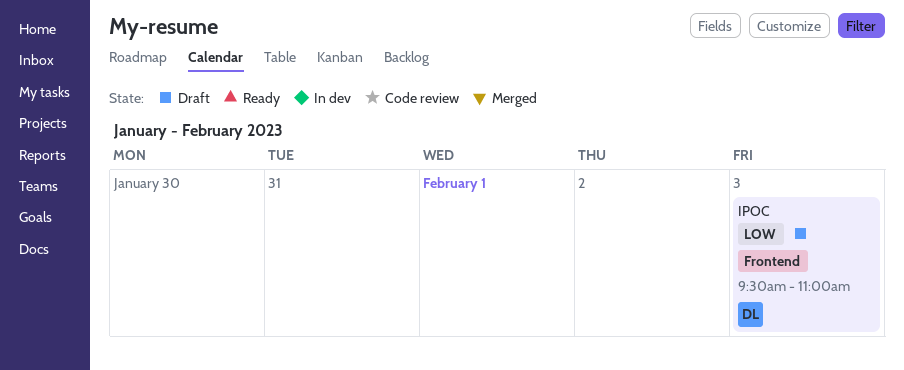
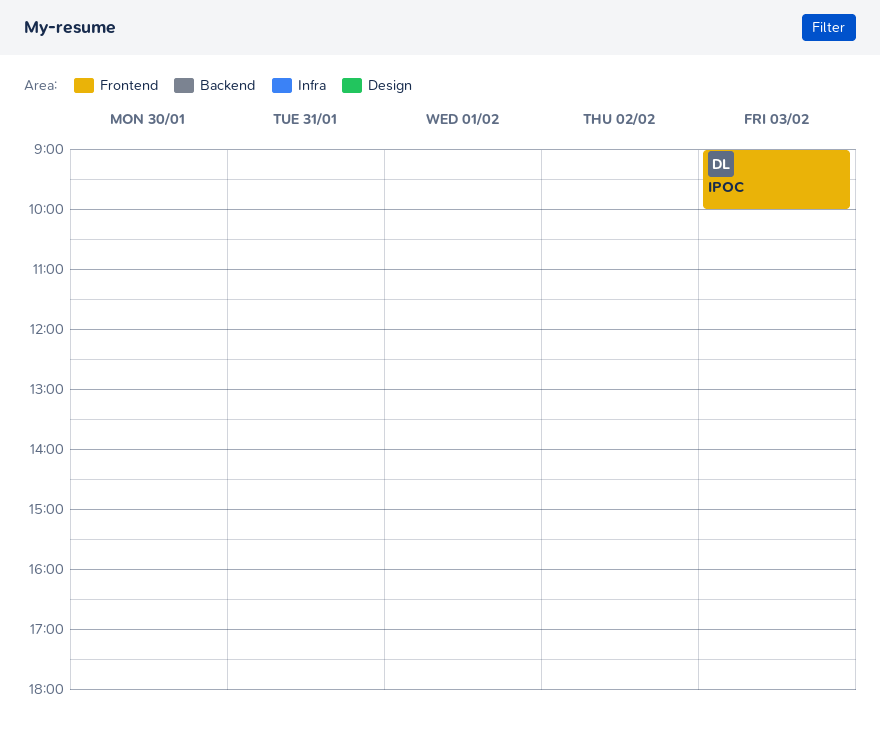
IPOC, begins: 09:30 -> 09:00
IPOC, ends: 11:00 -> 10:00

